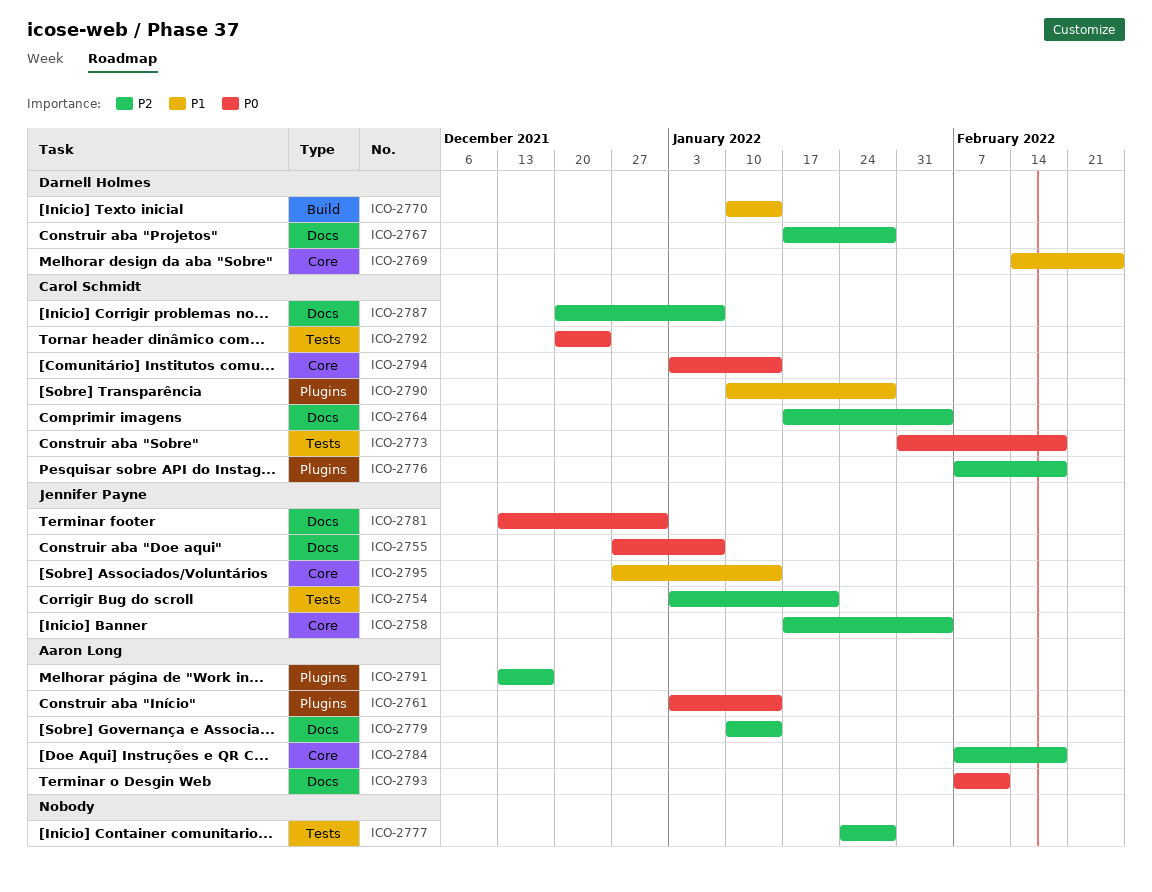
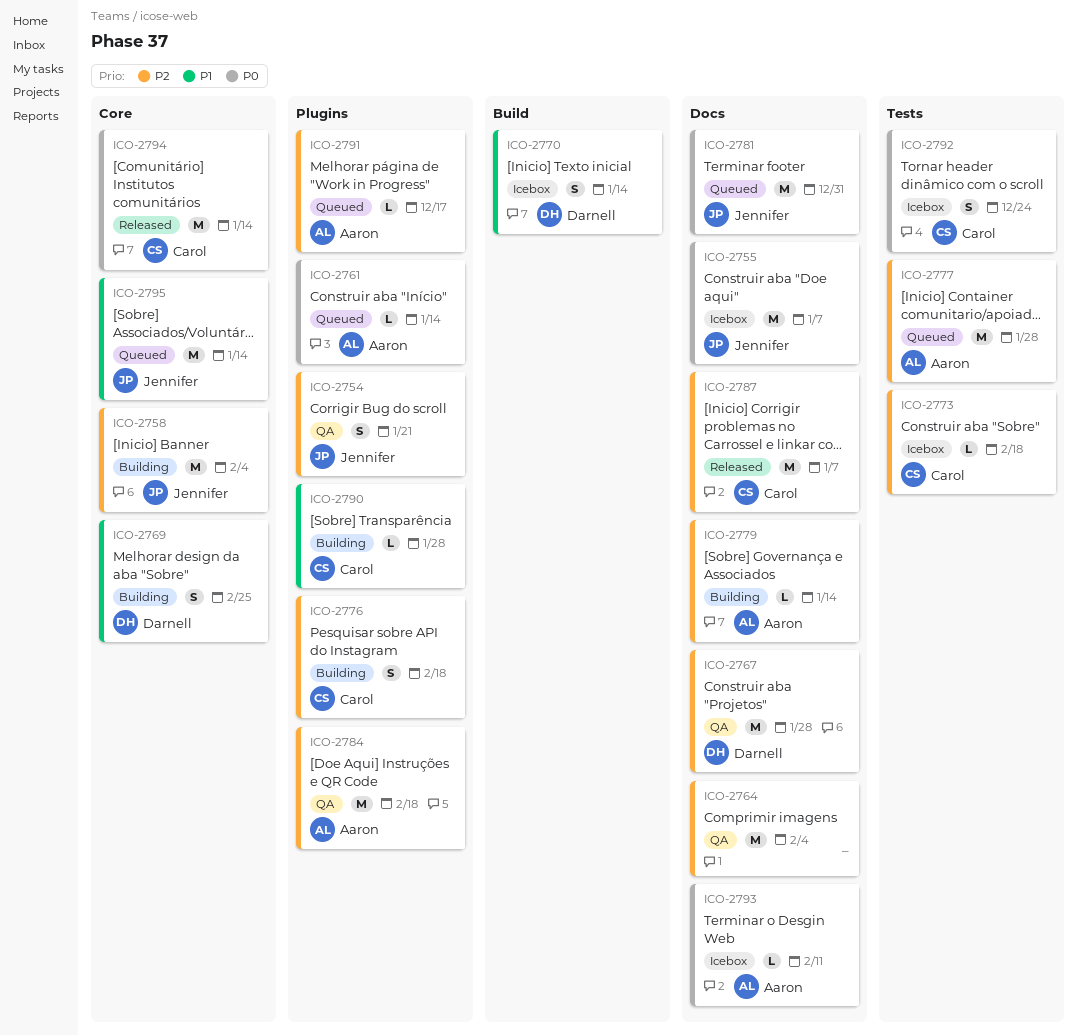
ICO-2754, label: Tests -> Plugins
ICO-2764, owner: Carol Schmidt -> none
ICO-2773, priority: P0 -> P2
ICO-2777, owner: none -> Aaron Long
ICO-2784, label: Core -> Plugins

